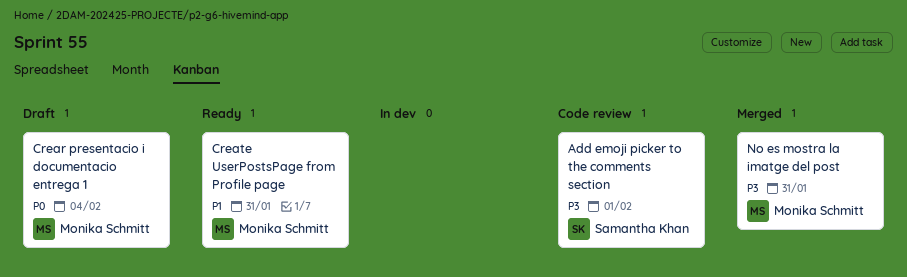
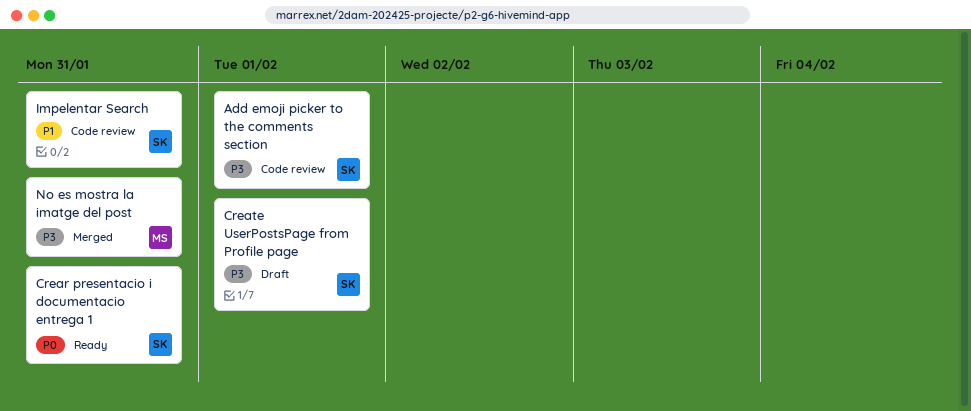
Crear presentacio i documentacio entrega 1, status: Draft -> Ready
Crear presentacio i documentacio entrega 1, owner: Monika Schmitt -> Samantha Khan
Crear presentacio i documentacio entrega 1, due: Feb 4 -> Jan 31
Create UserPostsPage from Profile page, status: Ready -> Draft
Create UserPostsPage from Profile page, owner: Monika Schmitt -> Samantha Khan
Create UserPostsPage from Profile page, priority: P1 -> P3
Create UserPostsPage from Profile page, due: Jan 31 -> Feb 1
Impelentar Search: none -> present

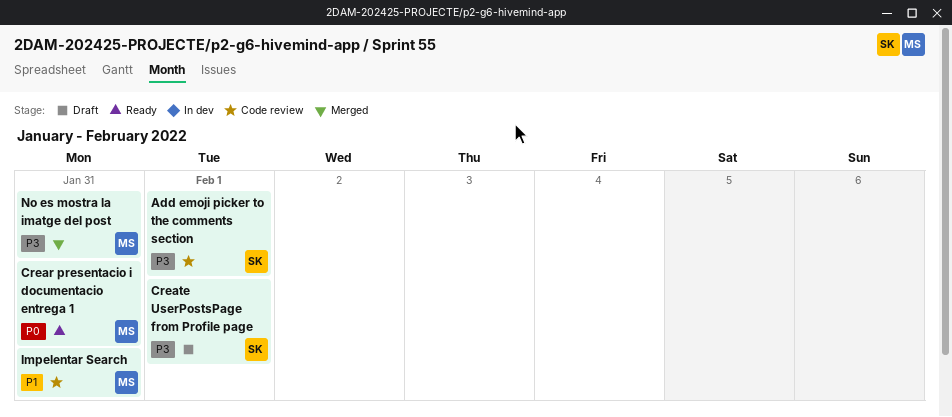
Crear presentacio i documentacio entrega 1, owner: SK -> MS
Impelentar Search, owner: SK -> MS

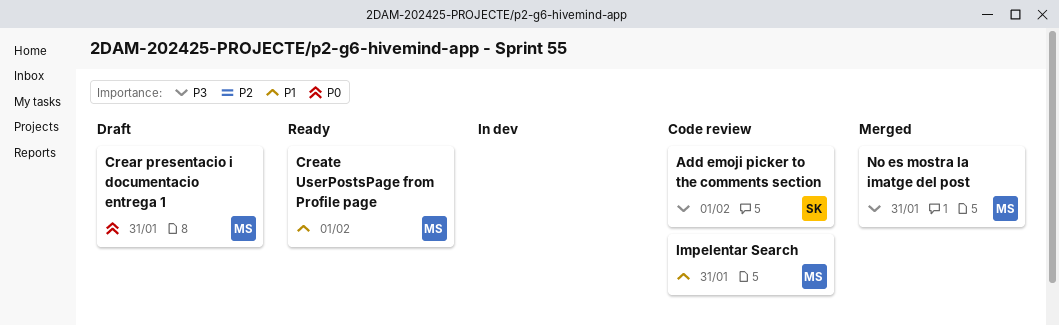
Crear presentacio i documentacio entrega 1, status: Ready -> Draft
Create UserPostsPage from Profile page, status: Draft -> Ready
Create UserPostsPage from Profile page, owner: SK -> MS
Create UserPostsPage from Profile page, priority: P3 -> P1

